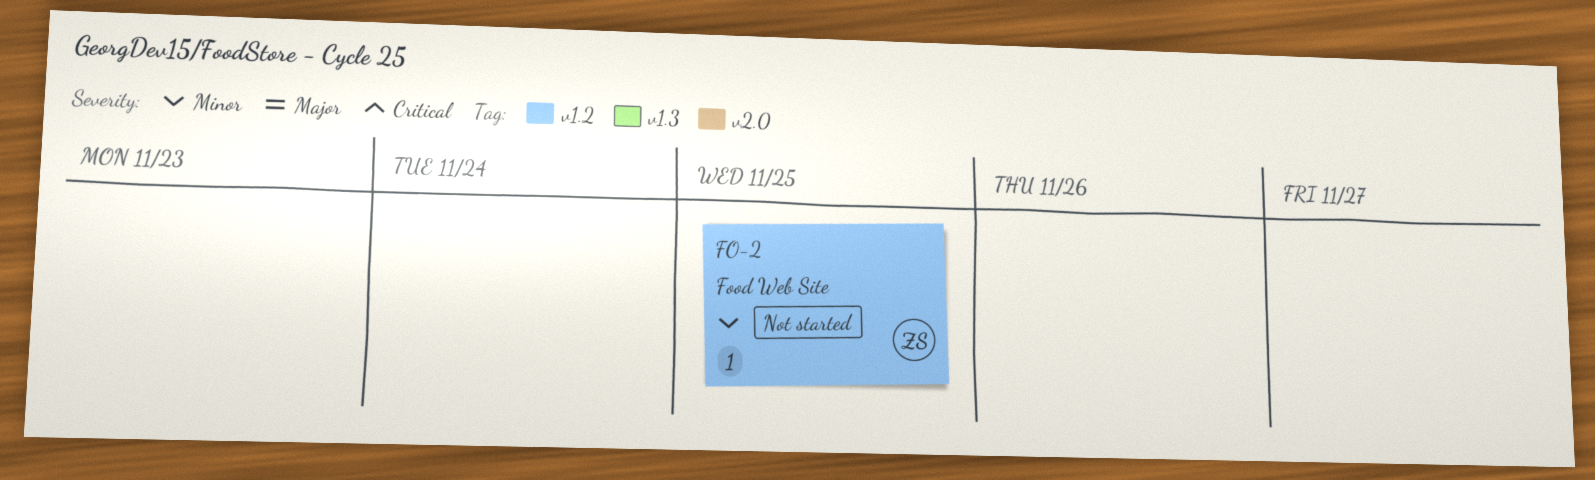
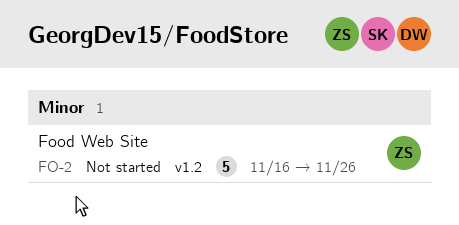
FO-2, estimate: 1 -> 5
FO-2, due: Nov 25 -> Nov 26

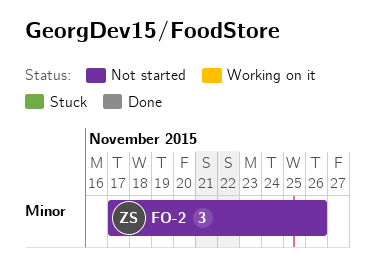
FO-2, estimate: 5 -> 3
FO-2, start: Nov 16 -> Nov 17

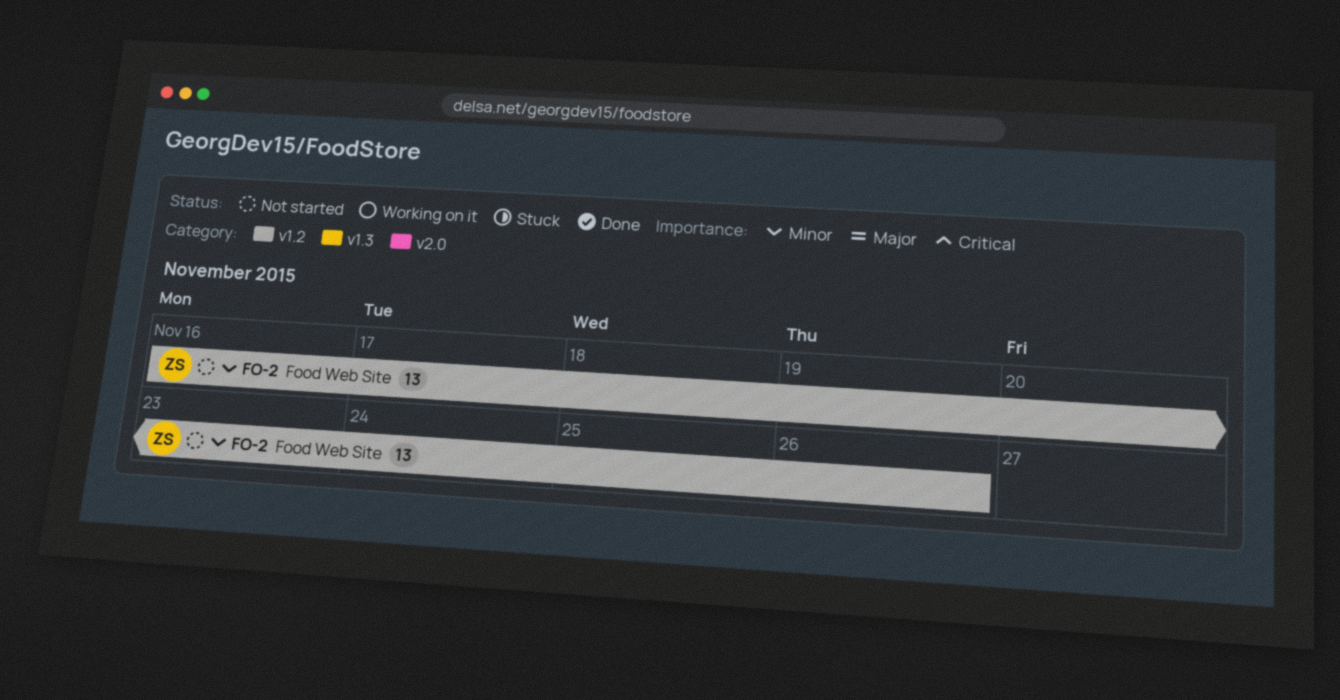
FO-2, estimate: 3 -> 13
FO-2, start: Nov 17 -> Nov 16

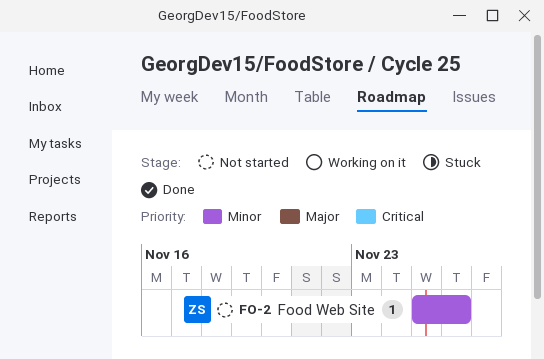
FO-2, estimate: 13 -> 1
FO-2, start: Nov 16 -> Nov 25

